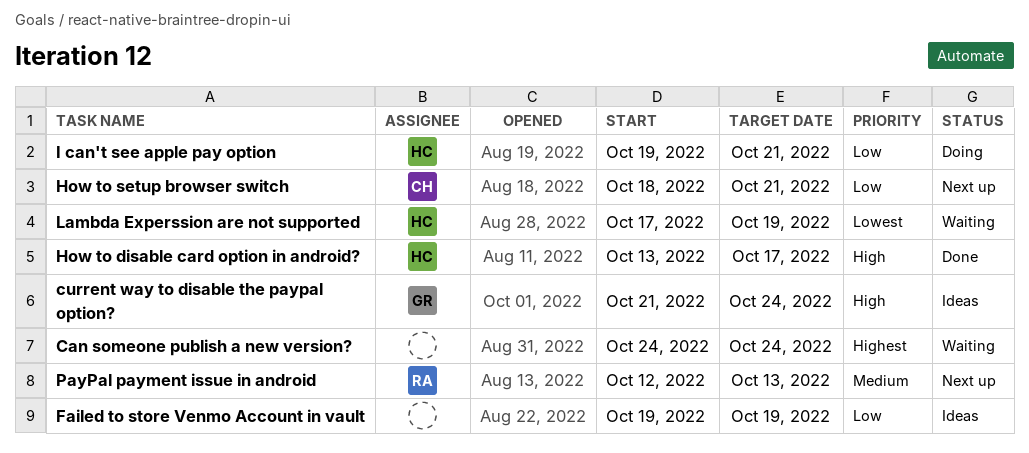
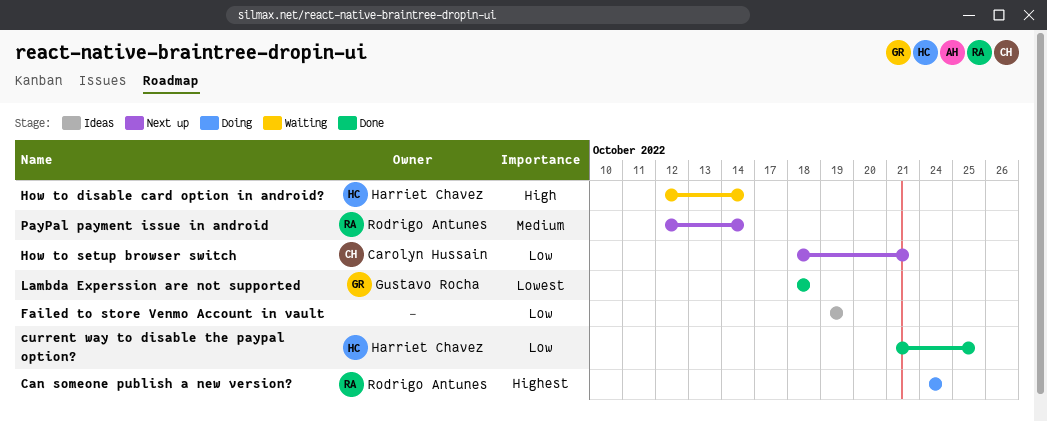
Can someone publish a new version?, status: Waiting -> Doing
Can someone publish a new version?, owner: none -> Rodrigo Antunes
current way to disable the paypal option?, status: Ideas -> Done
current way to disable the paypal option?, owner: Gustavo Rocha -> Harriet Chavez
current way to disable the paypal option?, priority: High -> Low
current way to disable the paypal option?, due: Oct 24 -> Oct 25
How to disable card option in android?, status: Done -> Waiting
How to disable card option in android?, start: Oct 13 -> Oct 12
How to disable card option in android?, due: Oct 17 -> Oct 14
I can't see apple pay option: present -> none
Lambda Experssion are not supported, status: Waiting -> Done
Lambda Experssion are not supported, owner: Harriet Chavez -> Gustavo Rocha
Lambda Experssion are not supported, start: Oct 17 -> Oct 18
Lambda Experssion are not supported, due: Oct 19 -> Oct 18
PayPal payment issue in android, due: Oct 13 -> Oct 14

